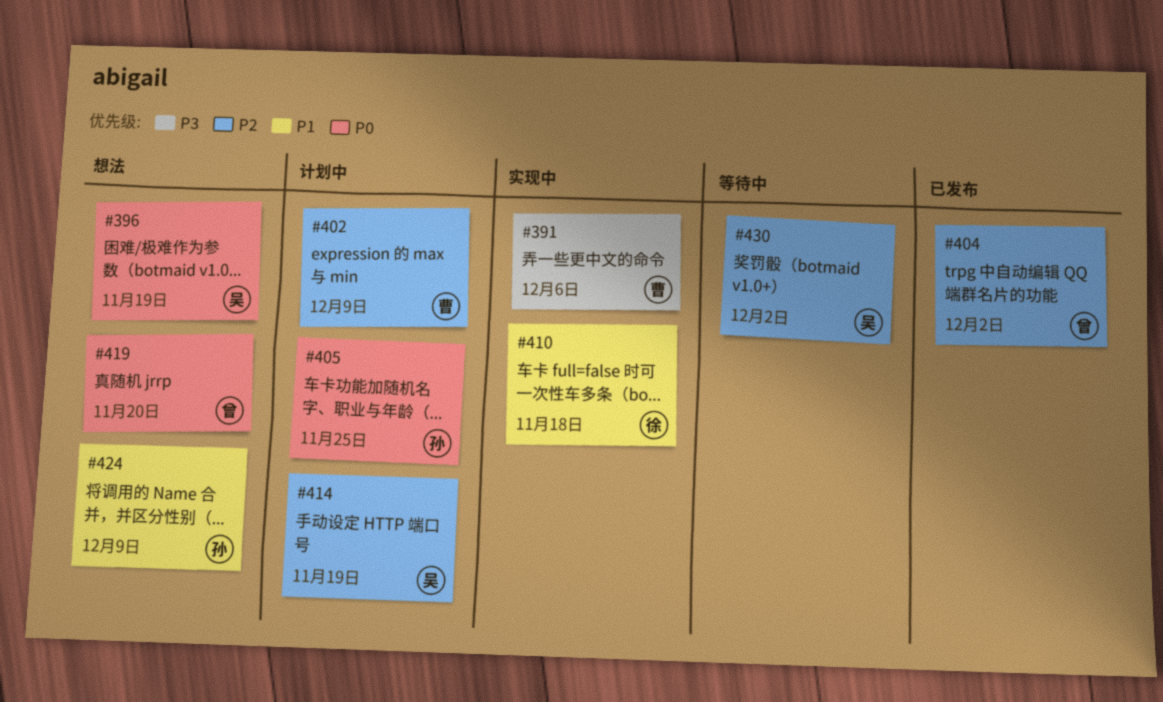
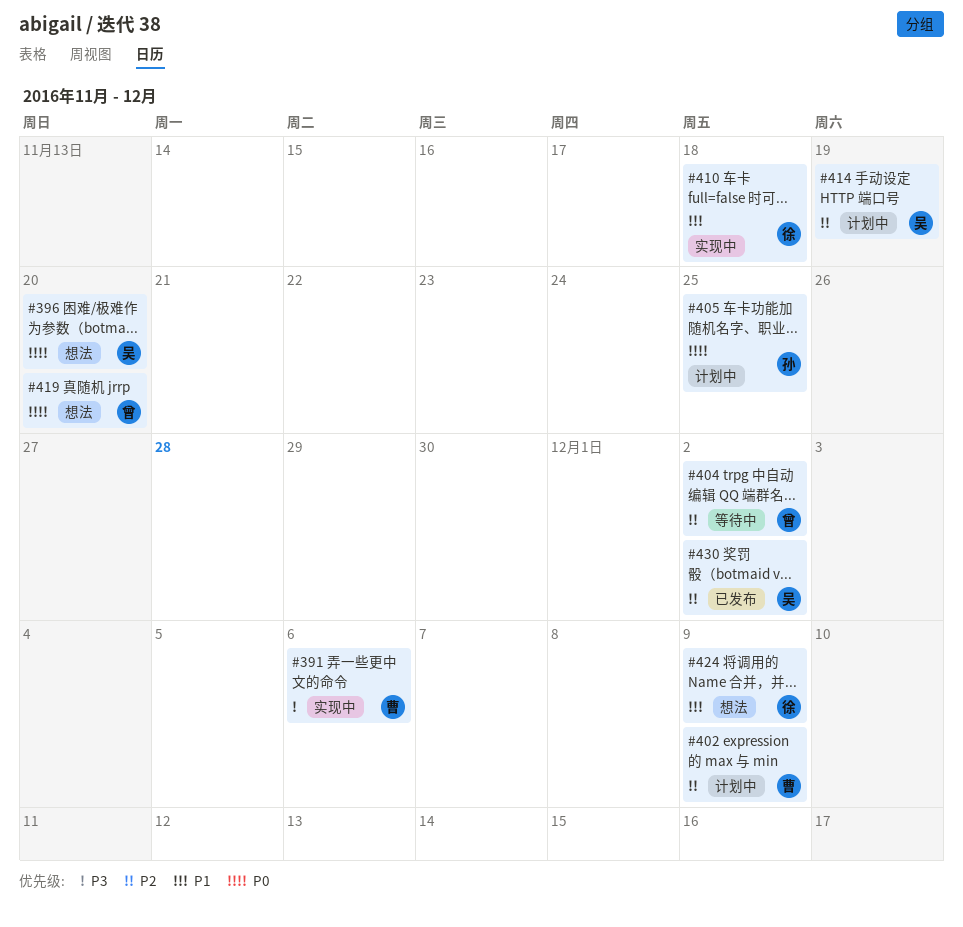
#396, due: Nov 19 -> Nov 20
#404, status: 已发布 -> 等待中
#424, owner: 孙 -> 徐
#430, status: 等待中 -> 已发布

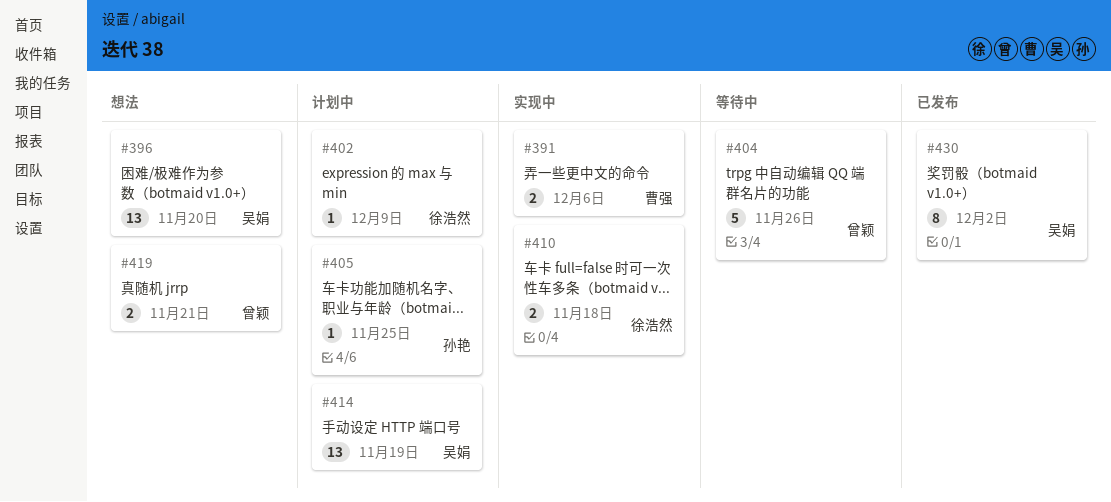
#402, owner: 曹强 -> 徐浩然
#404, due: Dec 2 -> Nov 26
#419, due: Nov 20 -> Nov 21
#424: present -> none

